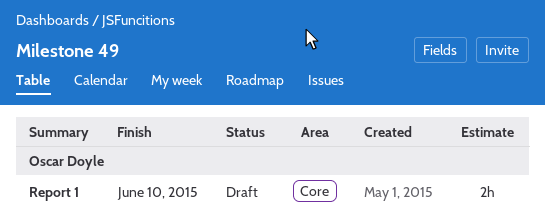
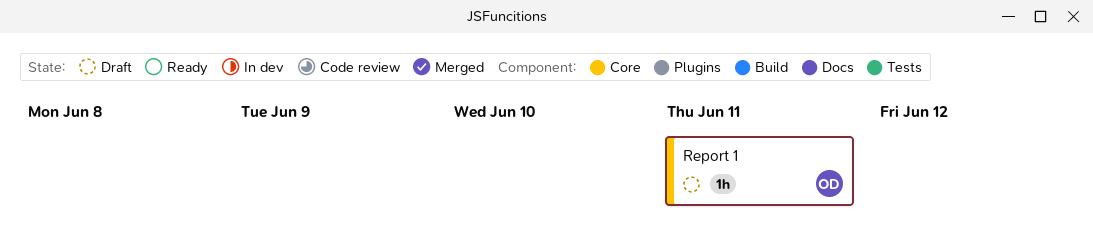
Report 1, estimate: 2h -> 1h
Report 1, due: Jun 10 -> Jun 11

